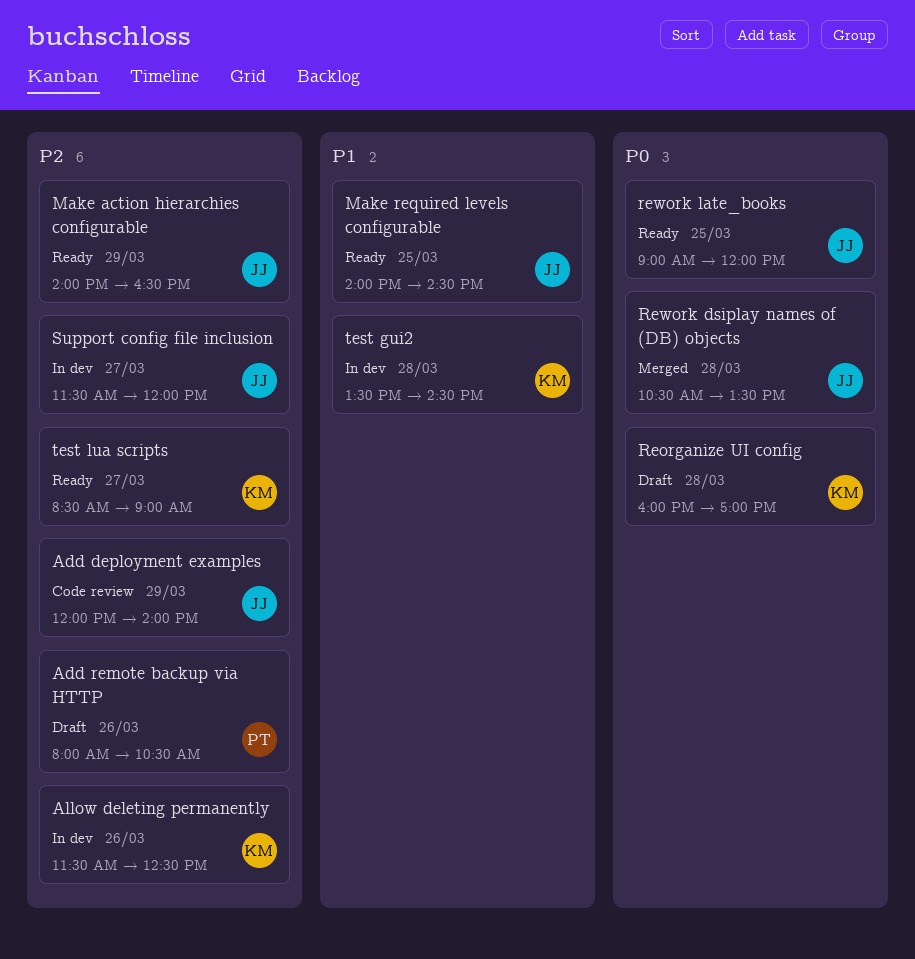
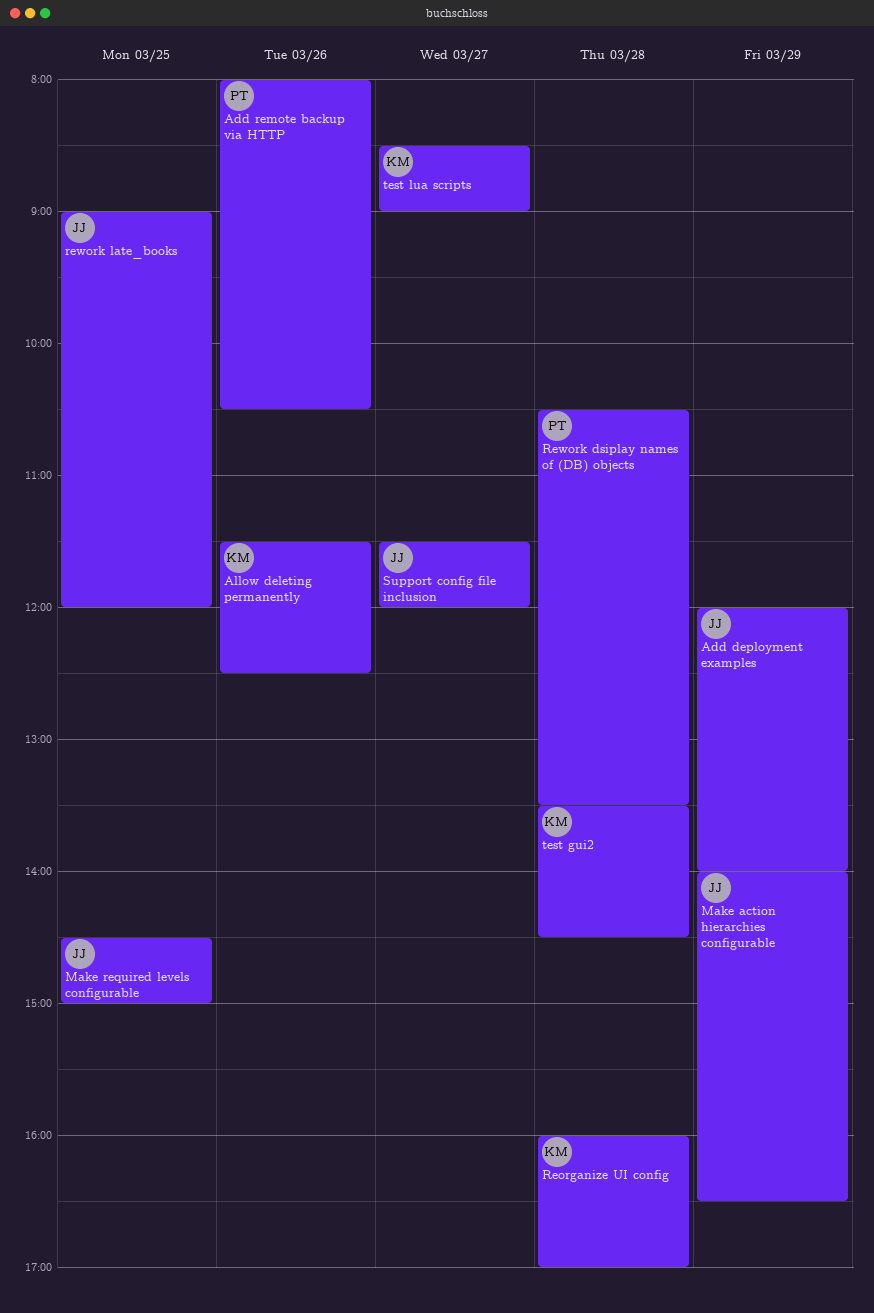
Make required levels configurable, begins: 14:00 -> 14:30
Make required levels configurable, ends: 14:30 -> 15:00
Rework dsiplay names of (DB) objects, owner: JJ -> PT

